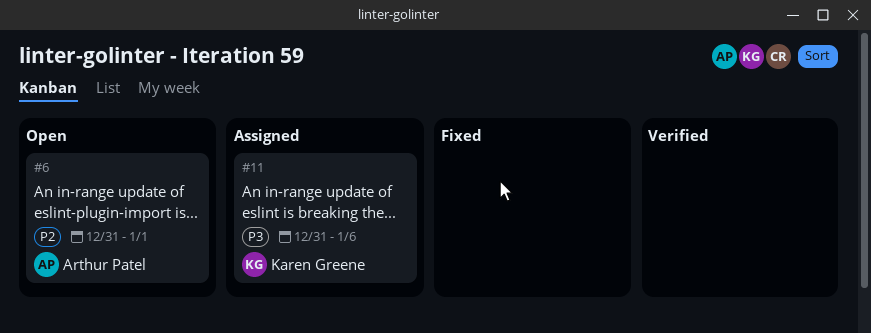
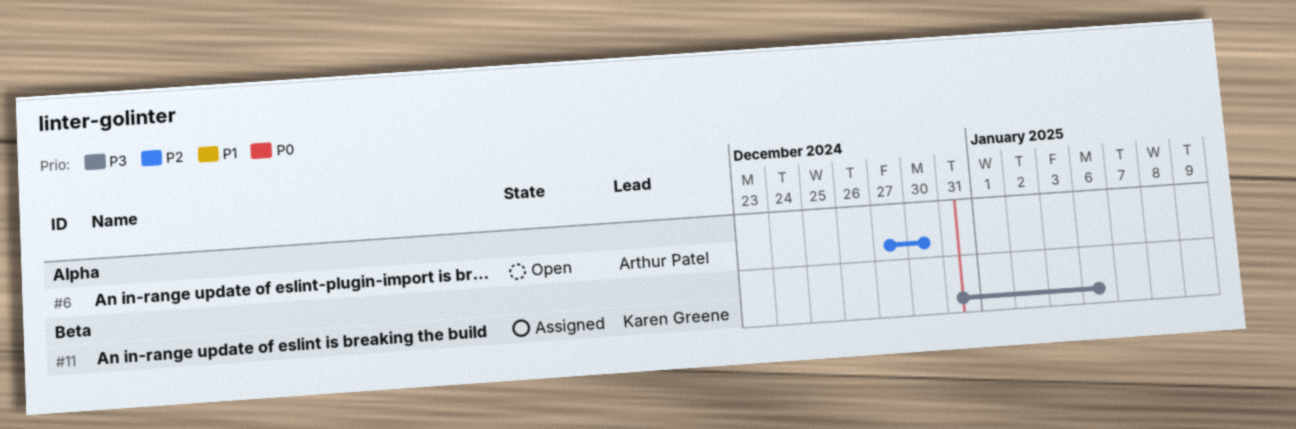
#6, start: Dec 31 -> Dec 27
#6, due: Jan 1 -> Dec 30

